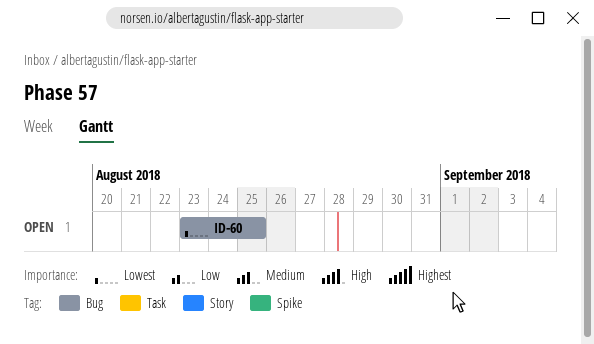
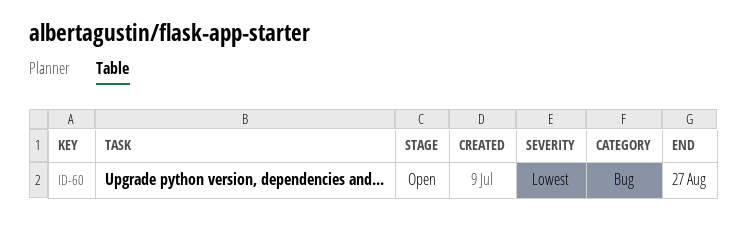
ID-60, due: Aug 25 -> Aug 27

